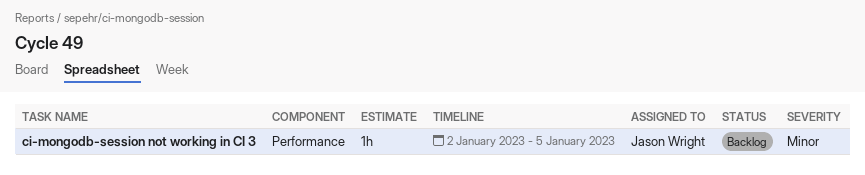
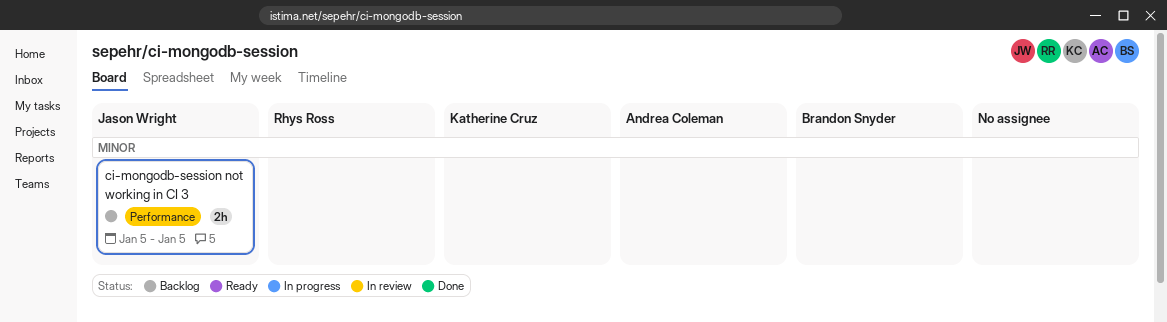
ci-mongodb-session not working in CI 3, estimate: 1h -> 2h
ci-mongodb-session not working in CI 3, start: Jan 2 -> Jan 5

